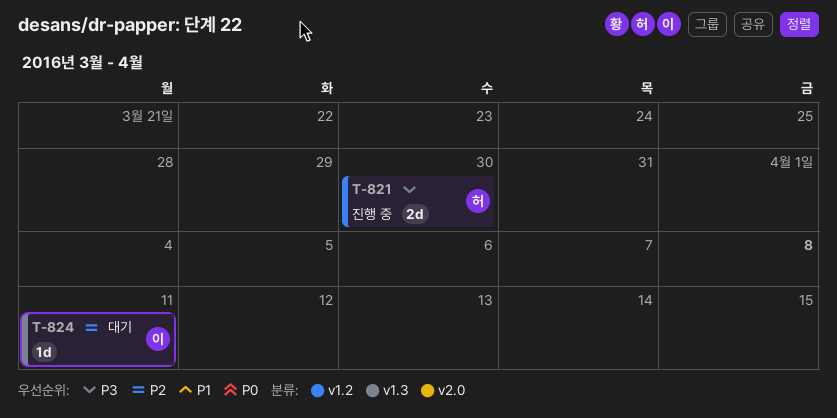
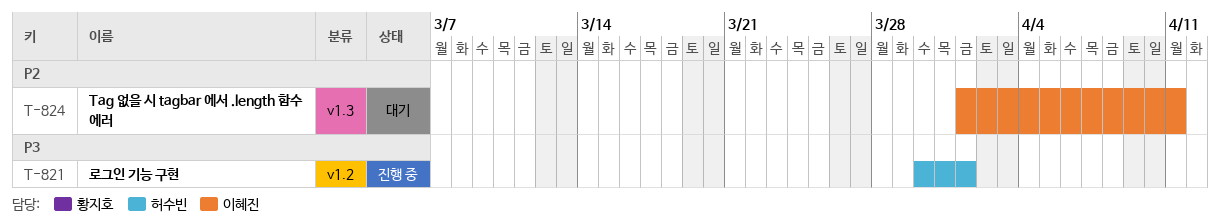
T-821, due: Mar 30 -> Apr 1

